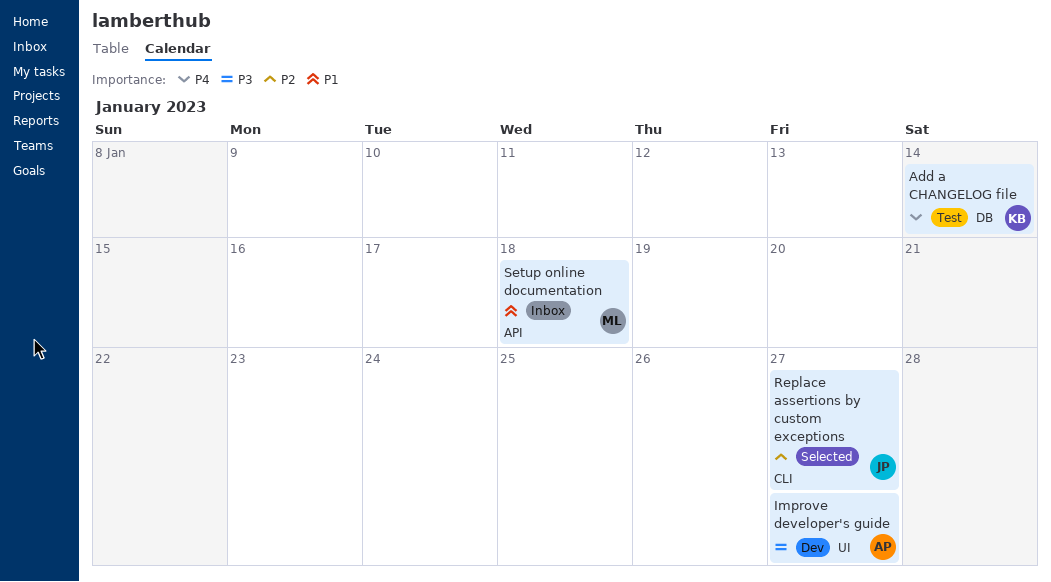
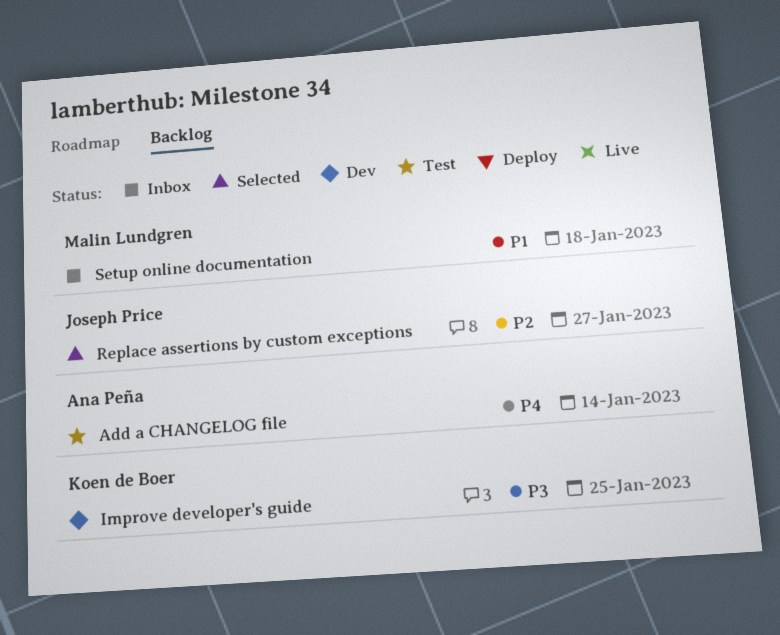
Add a CHANGELOG file, owner: Koen de Boer -> Ana Peña
Improve developer's guide, owner: Ana Peña -> Koen de Boer
Improve developer's guide, due: Jan 27 -> Jan 25

